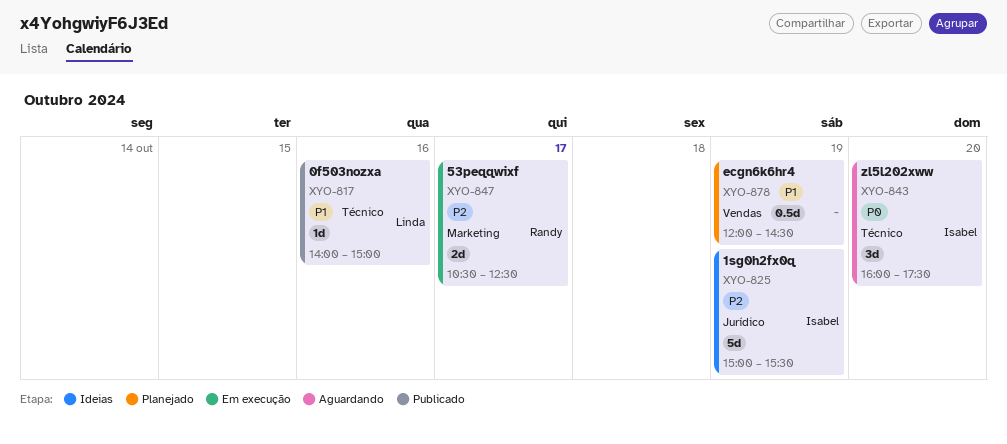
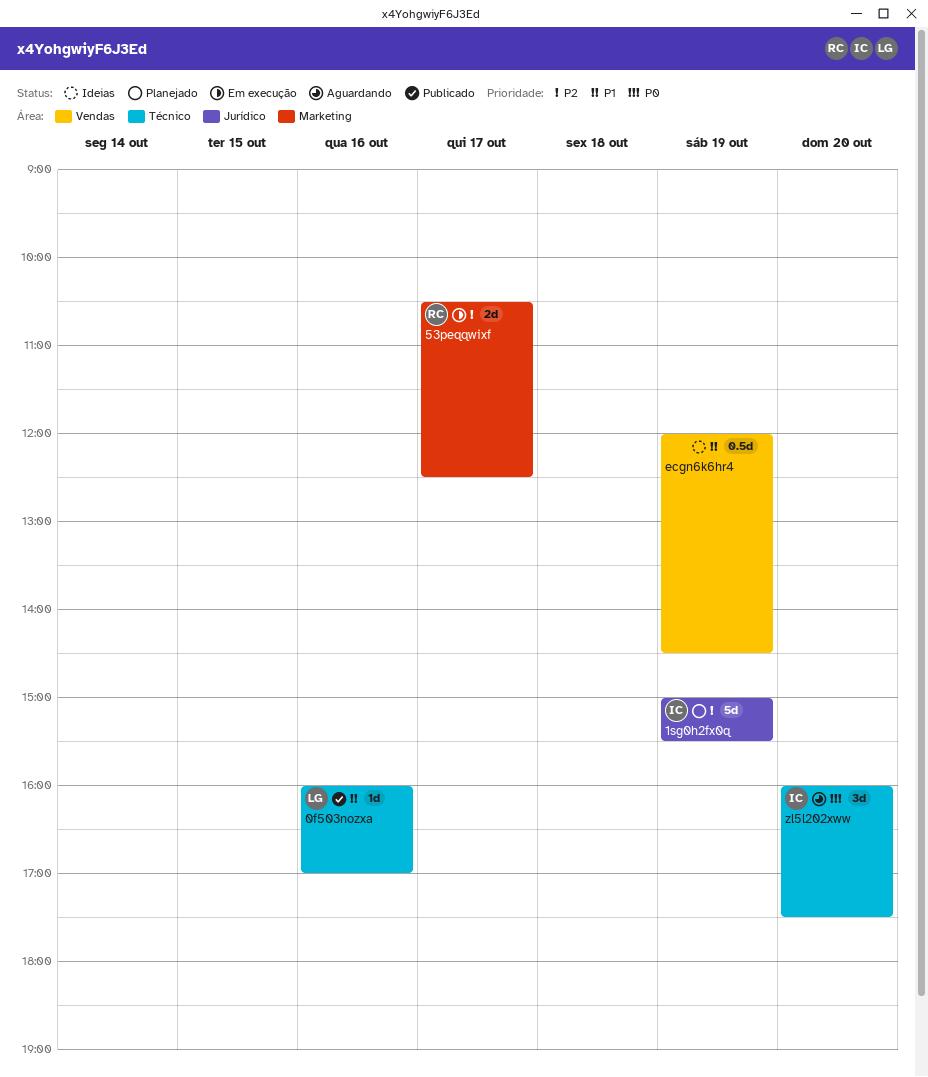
0f503nozxa, begins: 14:00 -> 16:00
0f503nozxa, ends: 15:00 -> 17:00
1sg0h2fx0q, status: Ideias -> Planejado
ecgn6k6hr4, status: Planejado -> Ideias

